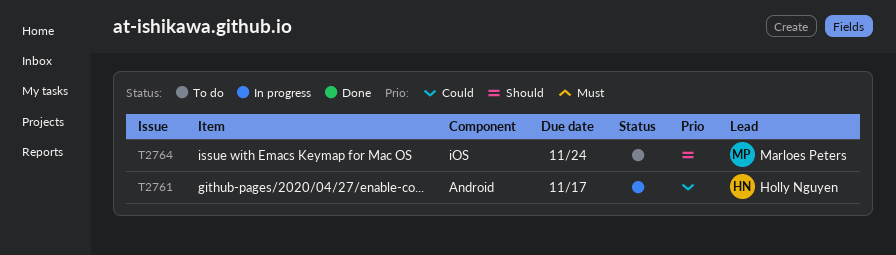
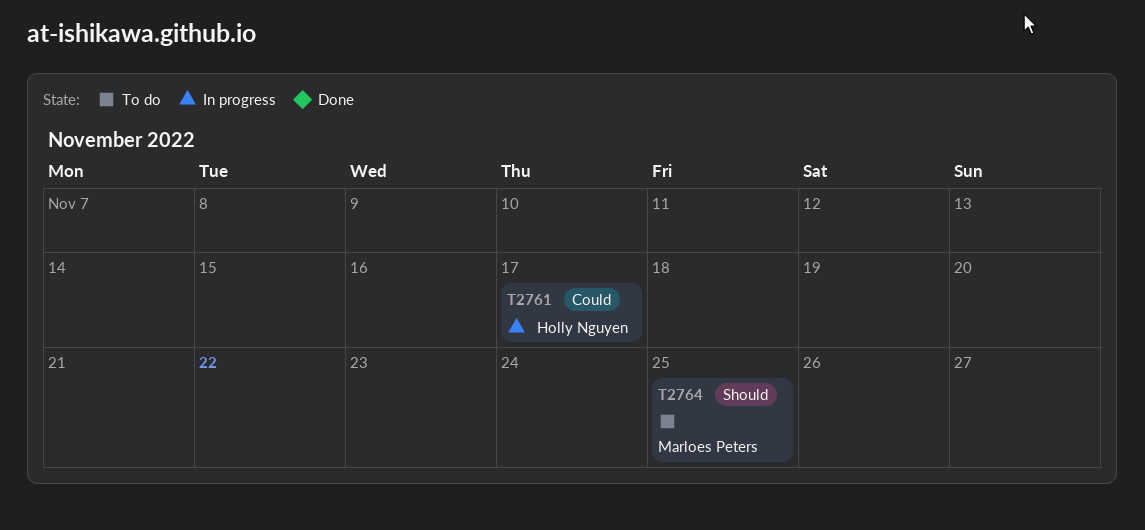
T2764, due: Nov 24 -> Nov 25

